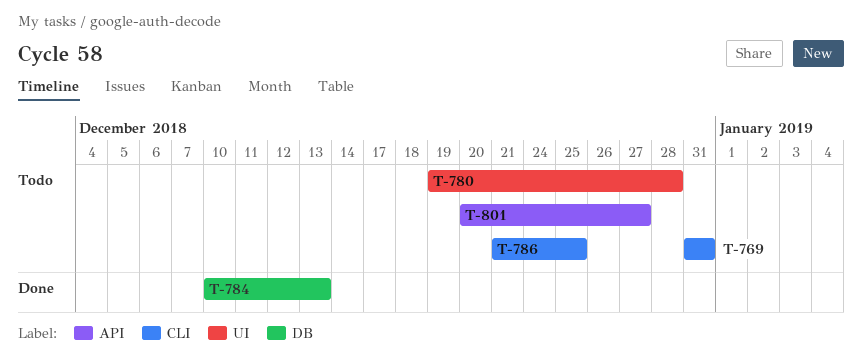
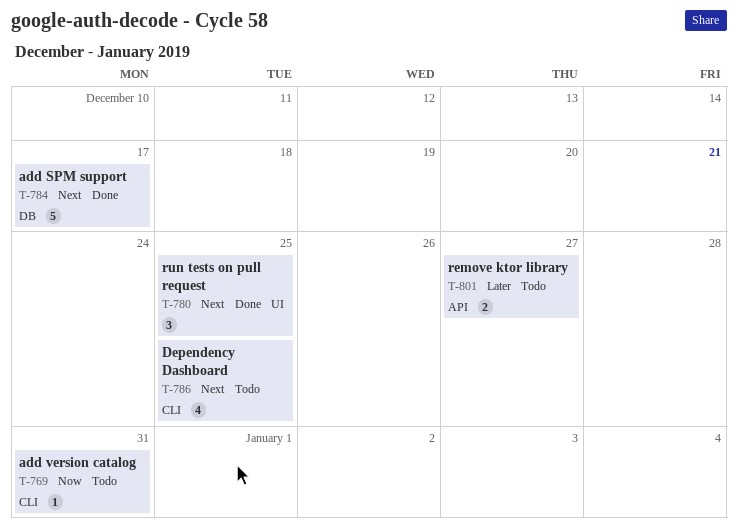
T-780, status: Todo -> Done
T-780, due: Dec 28 -> Dec 25
T-784, due: Dec 13 -> Dec 17

